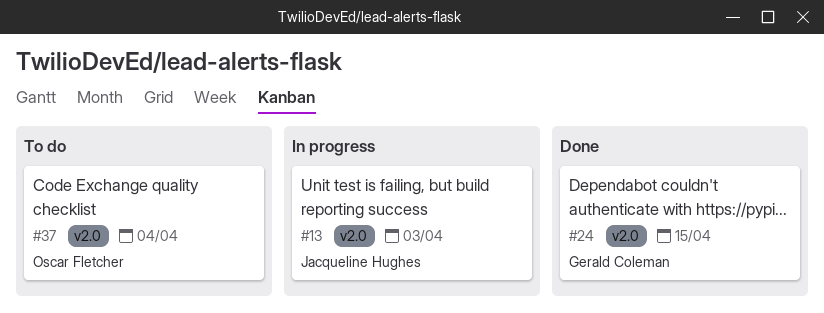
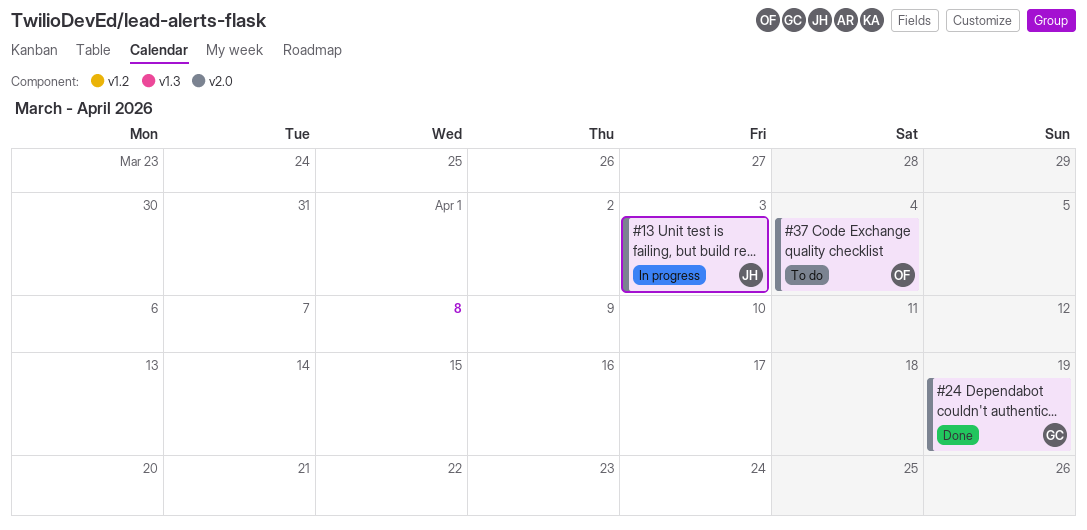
#24, due: Apr 15 -> Apr 19

